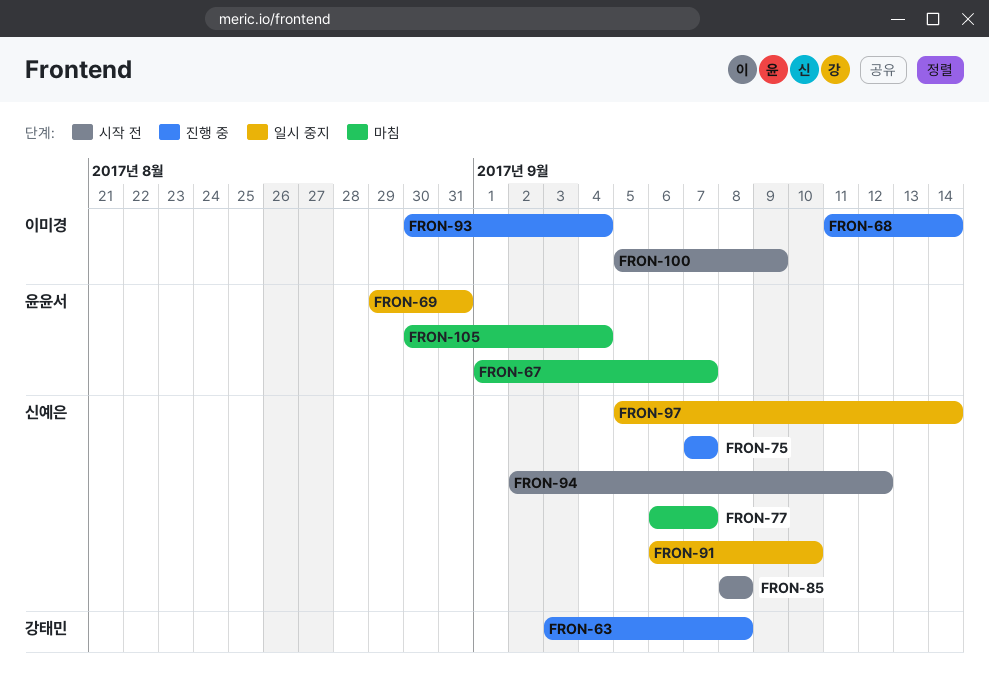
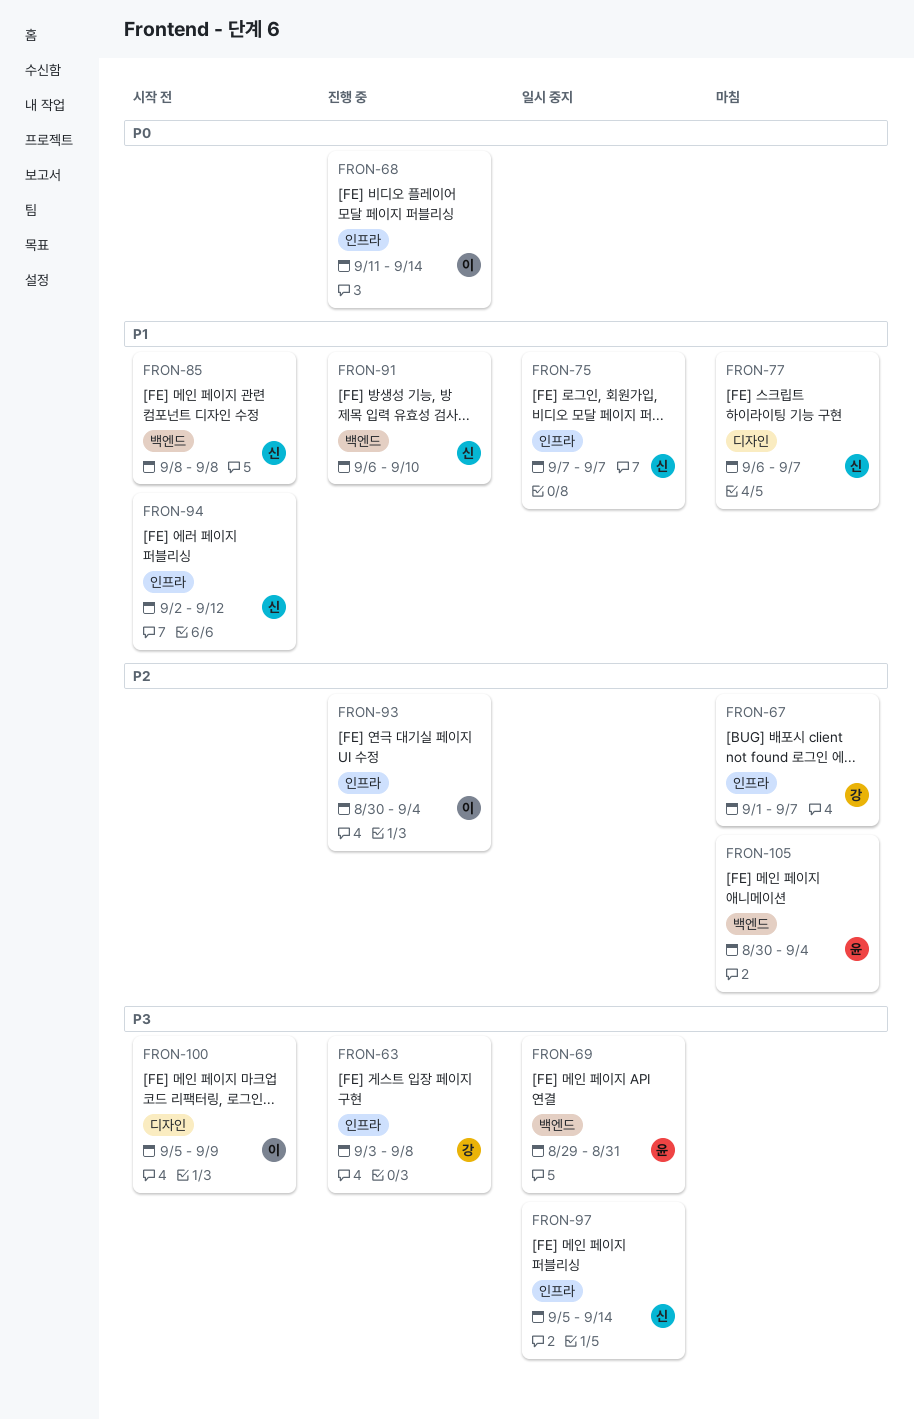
FRON-67, owner: 윤윤서 -> 강태민
FRON-75, status: 진행 중 -> 일시 중지
FRON-91, status: 일시 중지 -> 진행 중

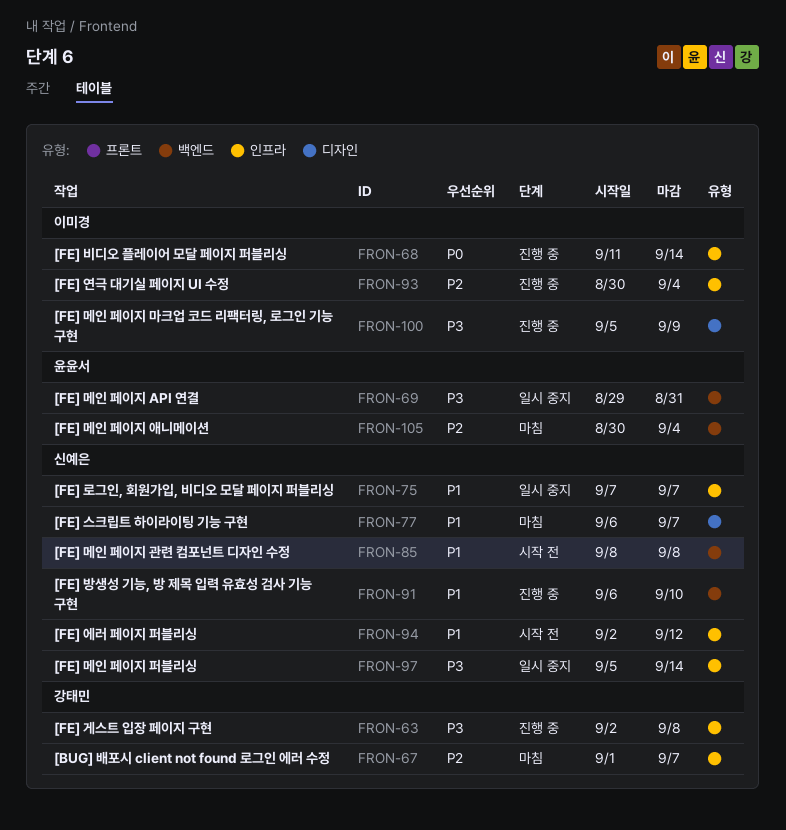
FRON-63, start: Sep 3 -> Sep 2
FRON-100, status: 시작 전 -> 진행 중

